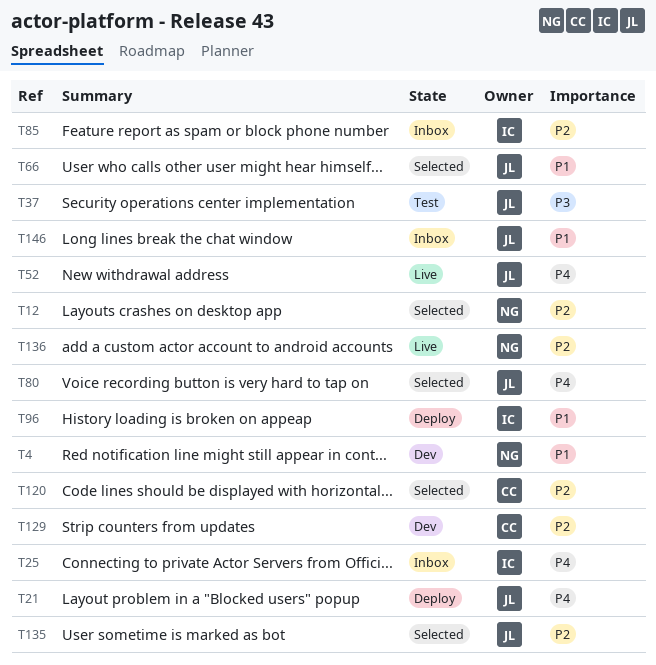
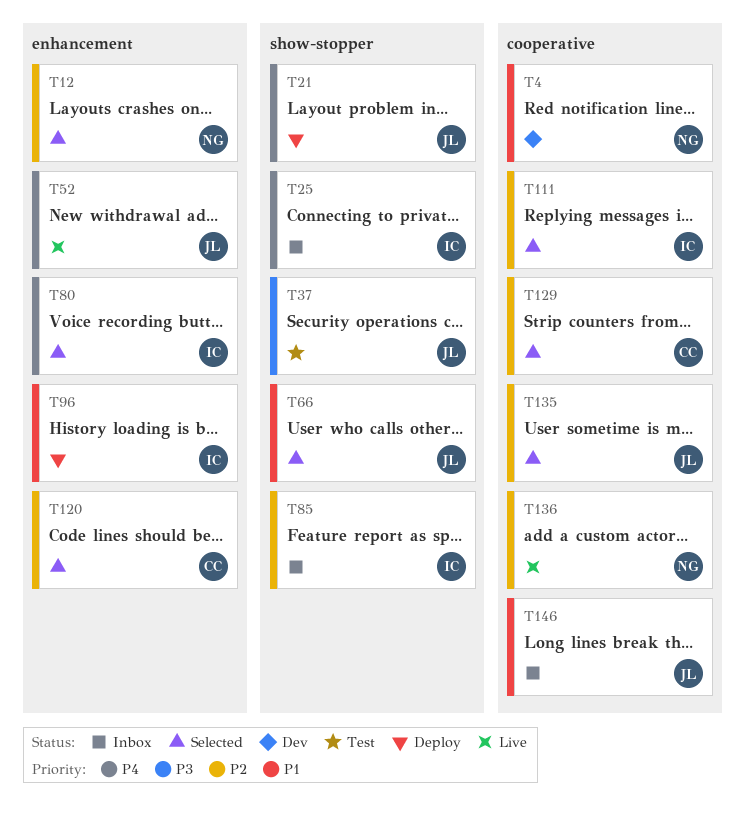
T80, owner: JL -> IC
T111: none -> present
T129, status: Dev -> Selected

